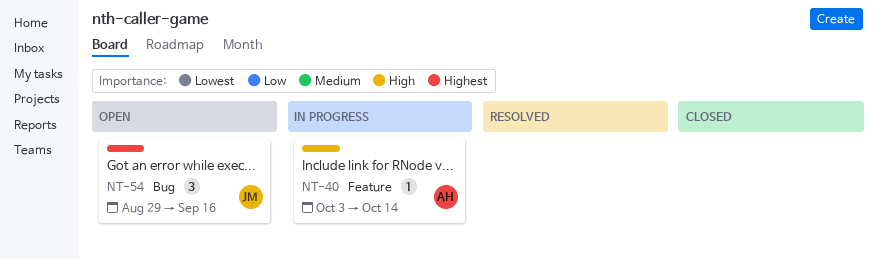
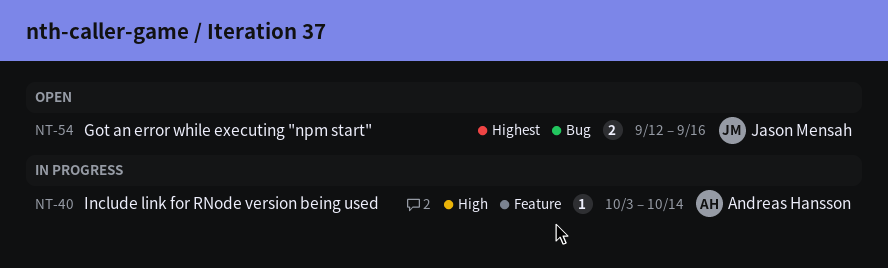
NT-54, estimate: 3 -> 2
NT-54, start: Aug 29 -> Sep 12

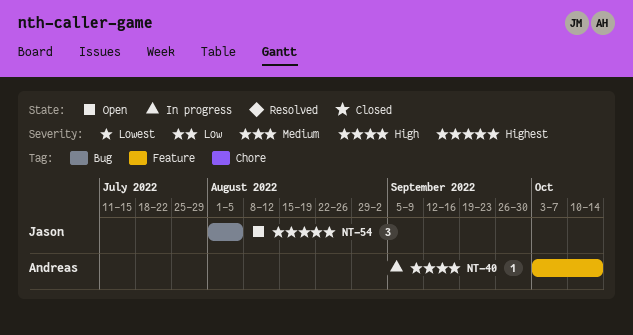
NT-54, estimate: 2 -> 3
NT-54, start: Sep 12 -> Aug 1
NT-54, due: Sep 16 -> Aug 5

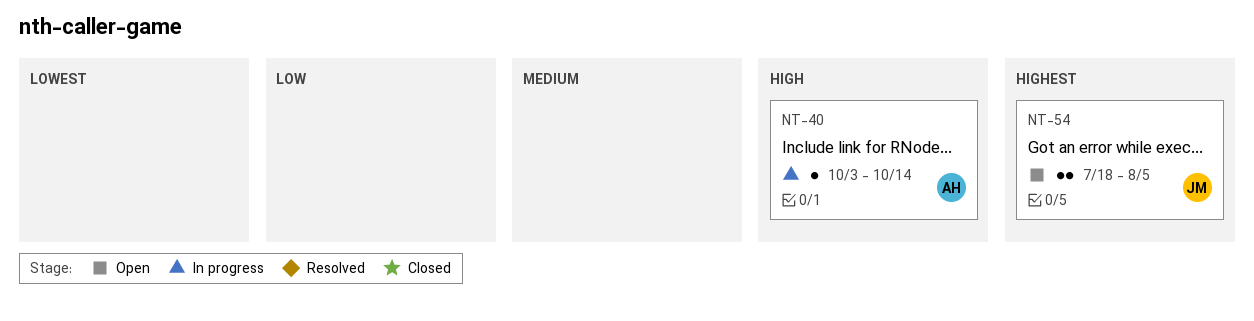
NT-54, estimate: 3 -> 2
NT-54, start: Aug 1 -> Jul 18

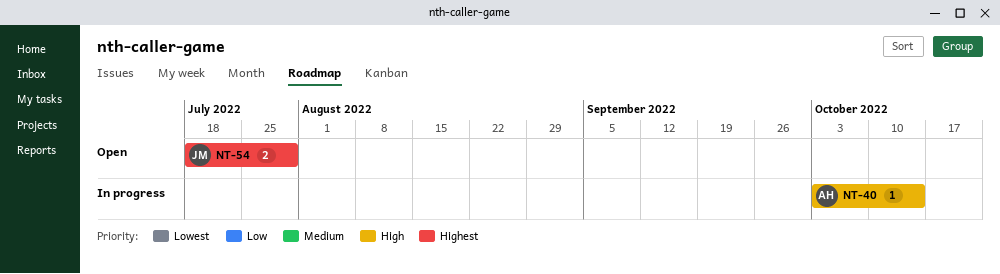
NT-54, due: Aug 5 -> Jul 29

